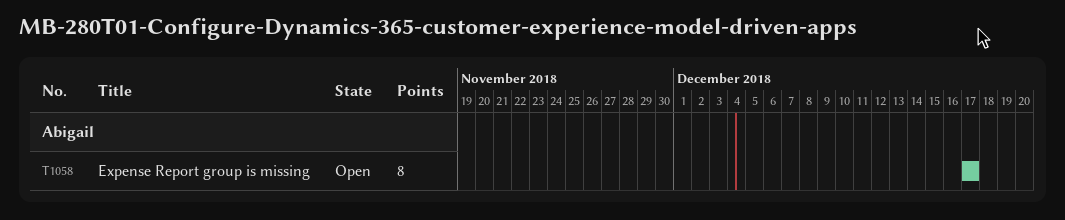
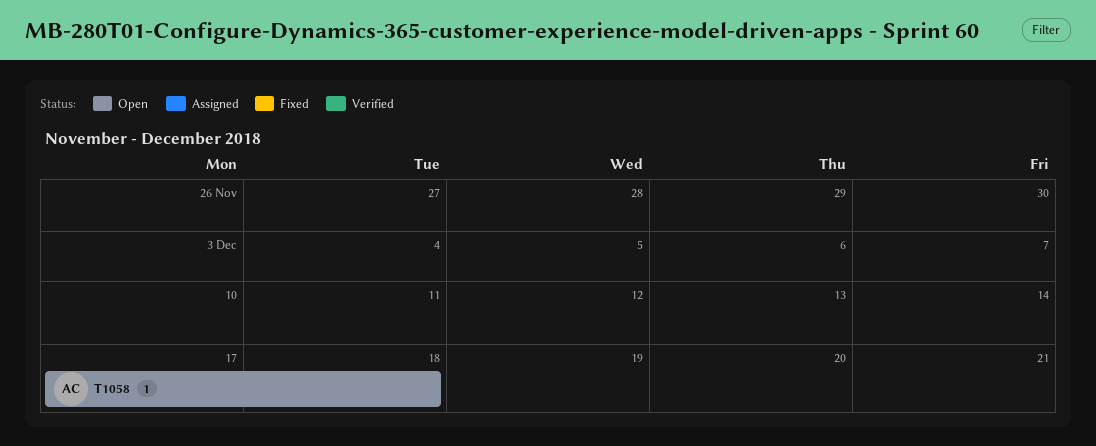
T1058, estimate: 8 -> 1
T1058, due: Dec 17 -> Dec 18

